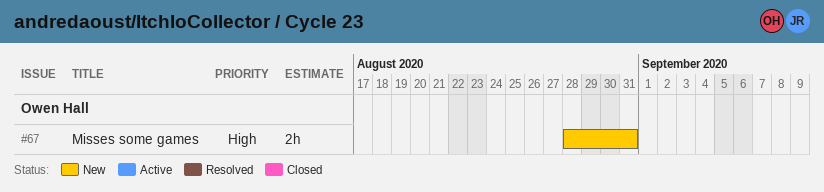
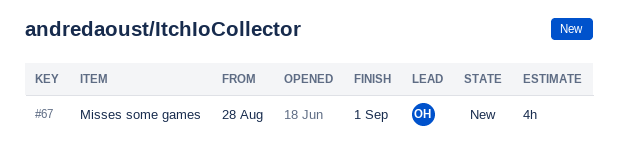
#67, estimate: 2h -> 4h
#67, due: Aug 31 -> Sep 1

